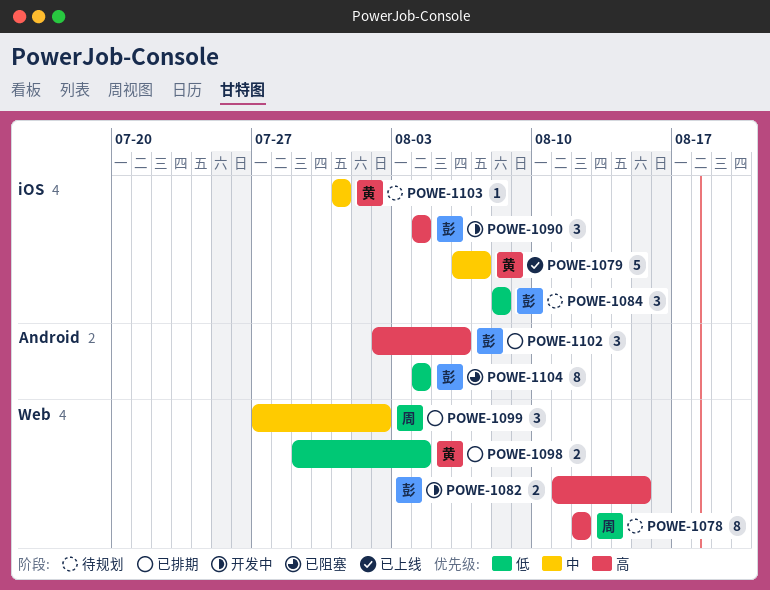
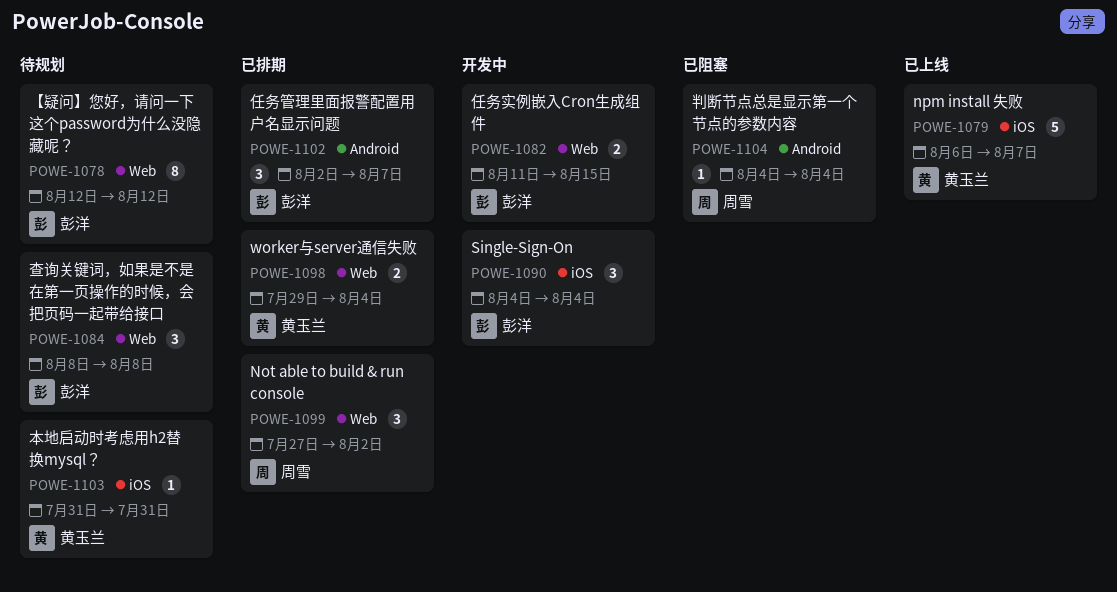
POWE-1078, owner: 周雪 -> 彭洋
POWE-1084, label: iOS -> Web
POWE-1102, due: Aug 6 -> Aug 7
POWE-1104, owner: 彭洋 -> 周雪
POWE-1104, estimate: 8 -> 1

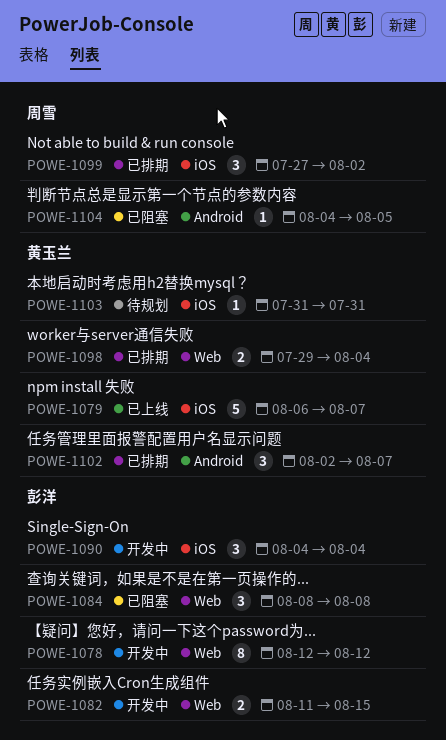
POWE-1078, status: 待规划 -> 开发中
POWE-1084, status: 待规划 -> 已阻塞
POWE-1099, label: Web -> iOS
POWE-1102, owner: 彭洋 -> 黄玉兰
POWE-1104, due: Aug 4 -> Aug 5

